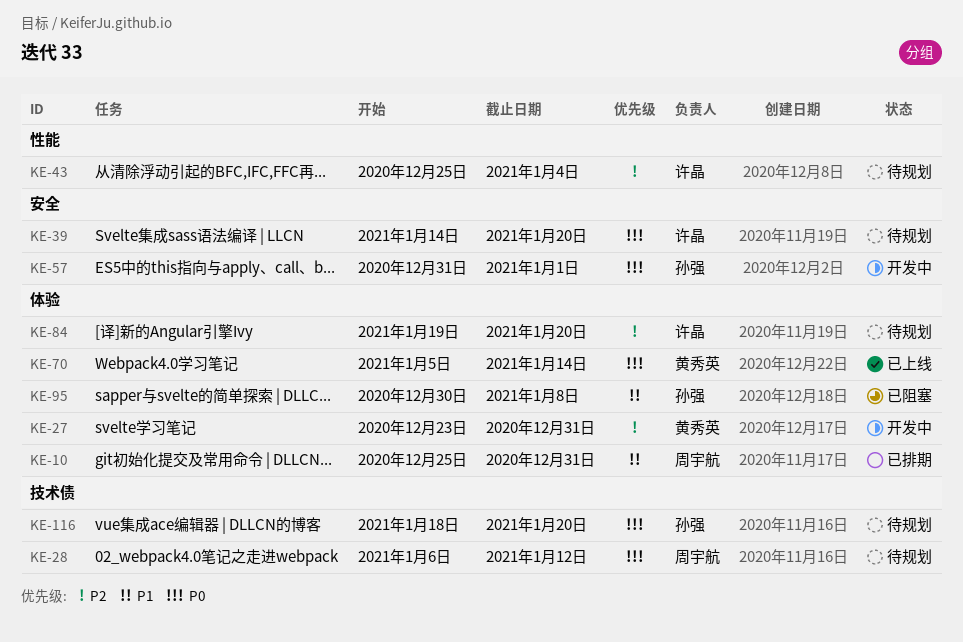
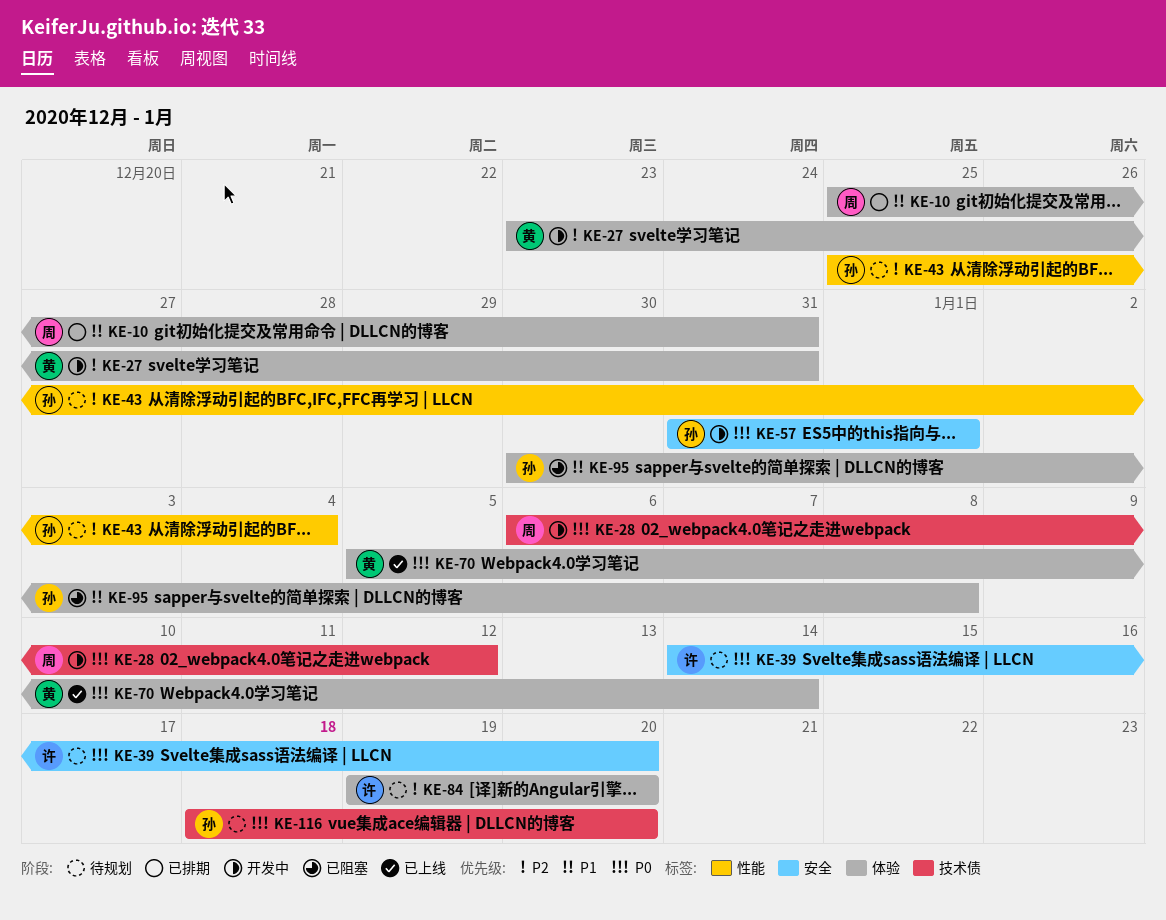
KE-28, status: 待规划 -> 开发中
KE-43, owner: 许晶 -> 孙强

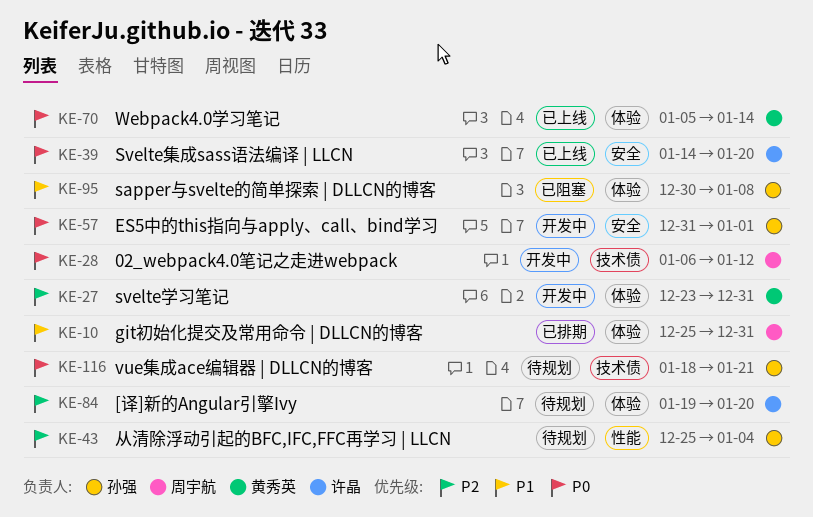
KE-39, status: 待规划 -> 已上线
KE-116, due: Jan 20 -> Jan 21

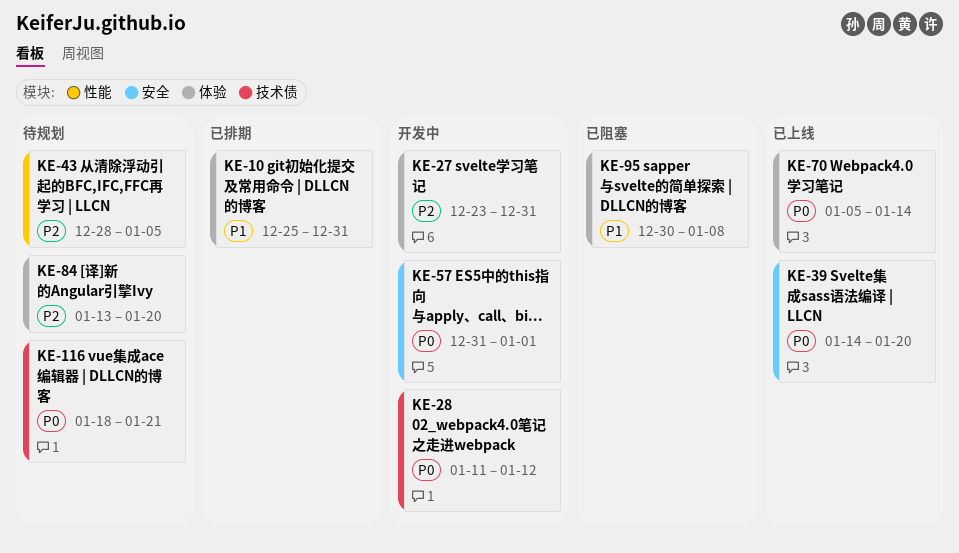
KE-28, start: Jan 6 -> Jan 11
KE-43, start: Dec 25 -> Dec 28
KE-43, due: Jan 4 -> Jan 5
KE-84, start: Jan 19 -> Jan 13

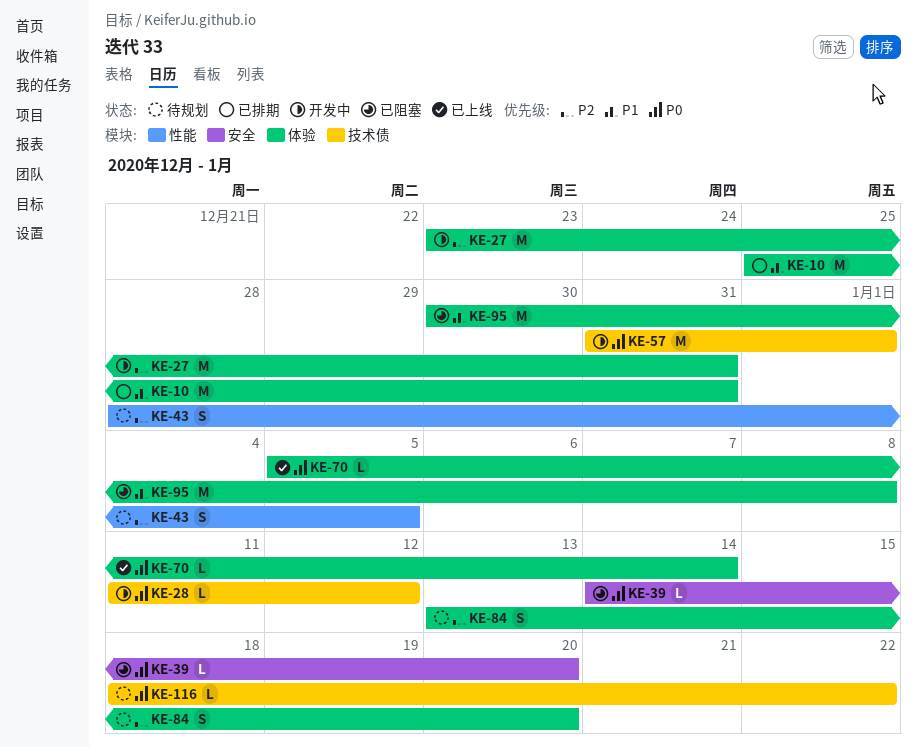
KE-39, status: 已上线 -> 已阻塞
KE-57, label: 安全 -> 技术债
KE-116, due: Jan 21 -> Jan 22

